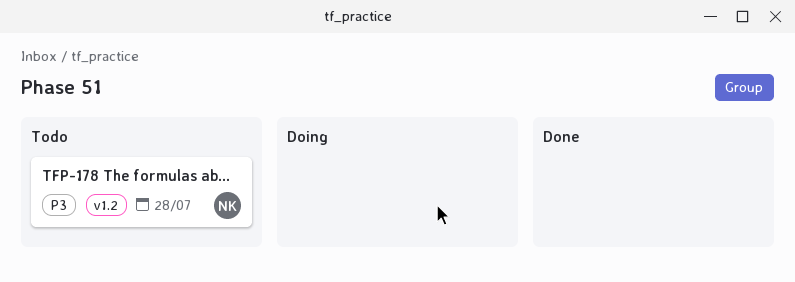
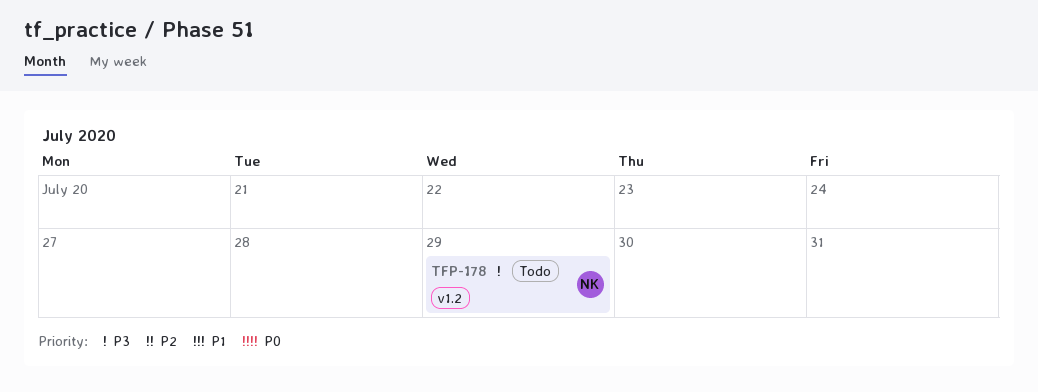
TFP-178, due: Jul 28 -> Jul 29

